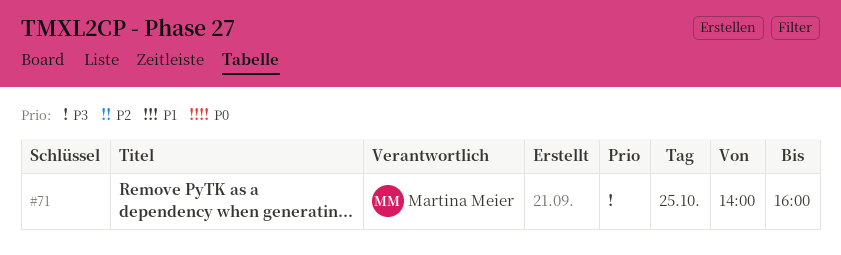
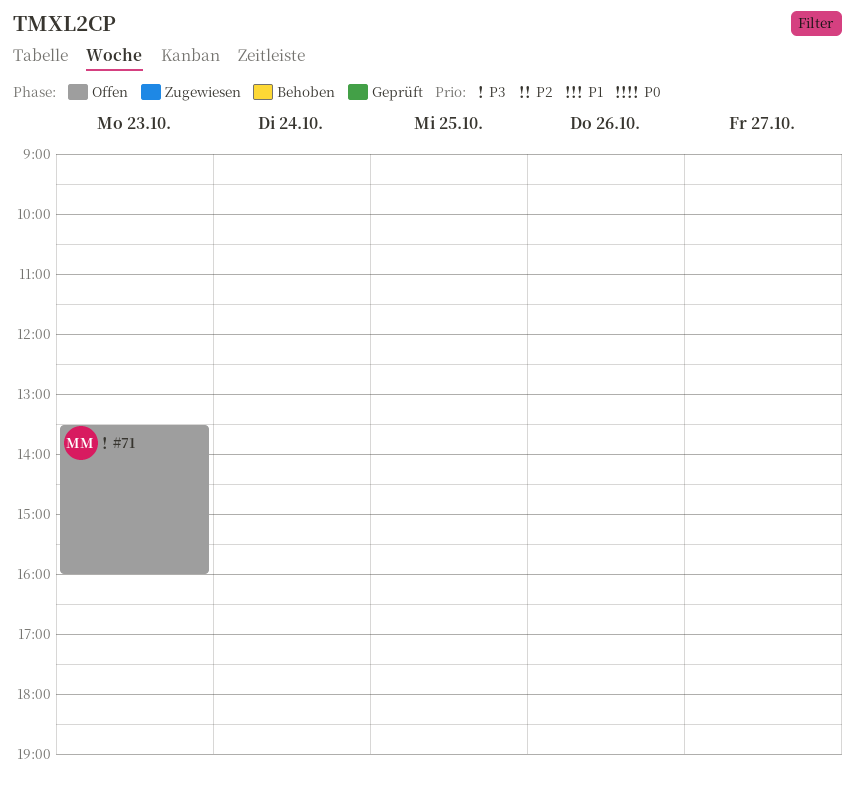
#71, day: Oct 25 -> Oct 23
#71, begins: 14:00 -> 13:30

